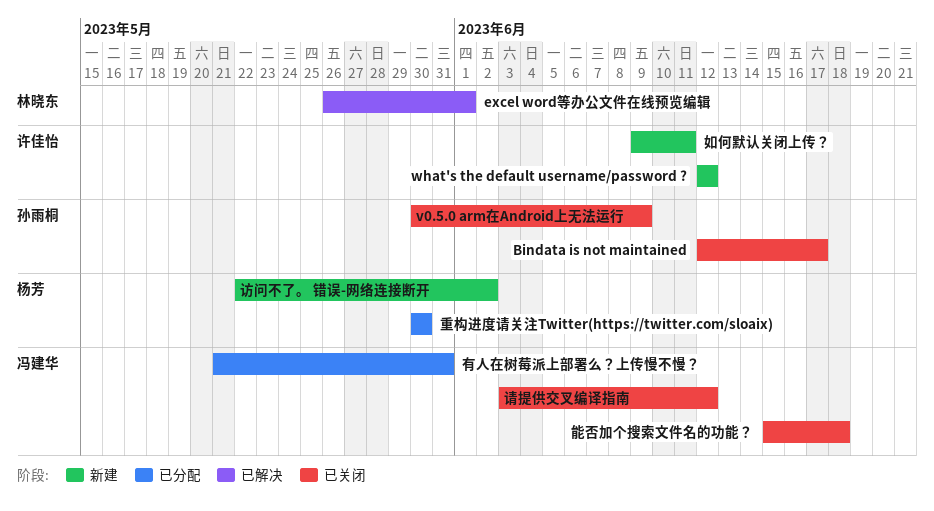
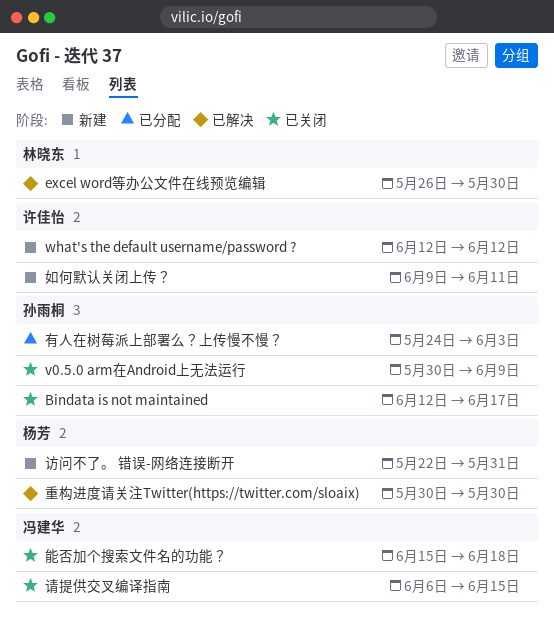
excel word等办公文件在线预览编辑, due: Jun 1 -> May 30
有人在树莓派上部署么？上传慢不慢？, owner: 冯建华 -> 孙雨桐
有人在树莓派上部署么？上传慢不慢？, start: May 21 -> May 24
有人在树莓派上部署么？上传慢不慢？, due: May 31 -> Jun 3
访问不了。 错误-网络连接断开, due: Jun 2 -> May 31
请提供交叉编译指南, start: Jun 3 -> Jun 6
请提供交叉编译指南, due: Jun 12 -> Jun 15
重构进度请关注Twitter(https://twitter.com/sloaix), status: 已分配 -> 已解决

